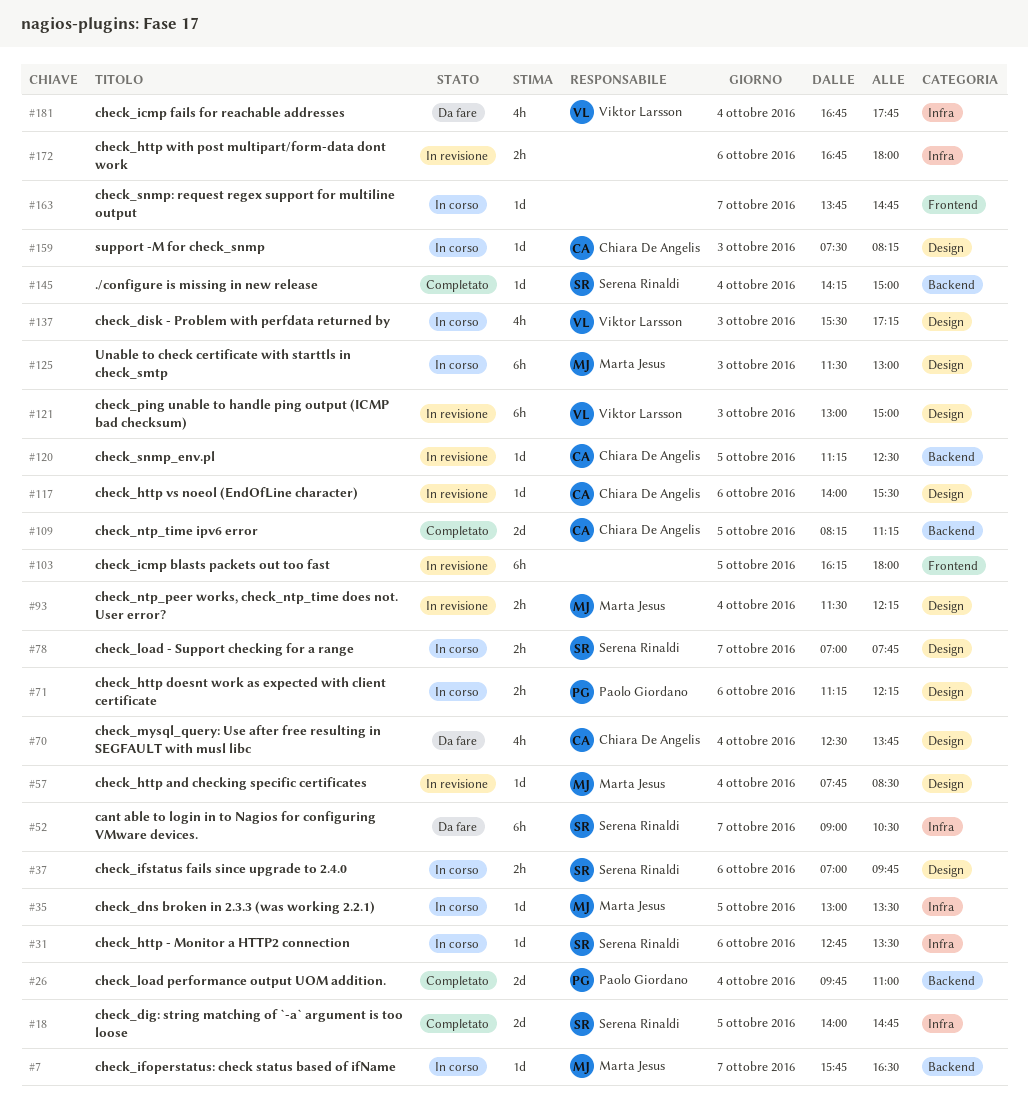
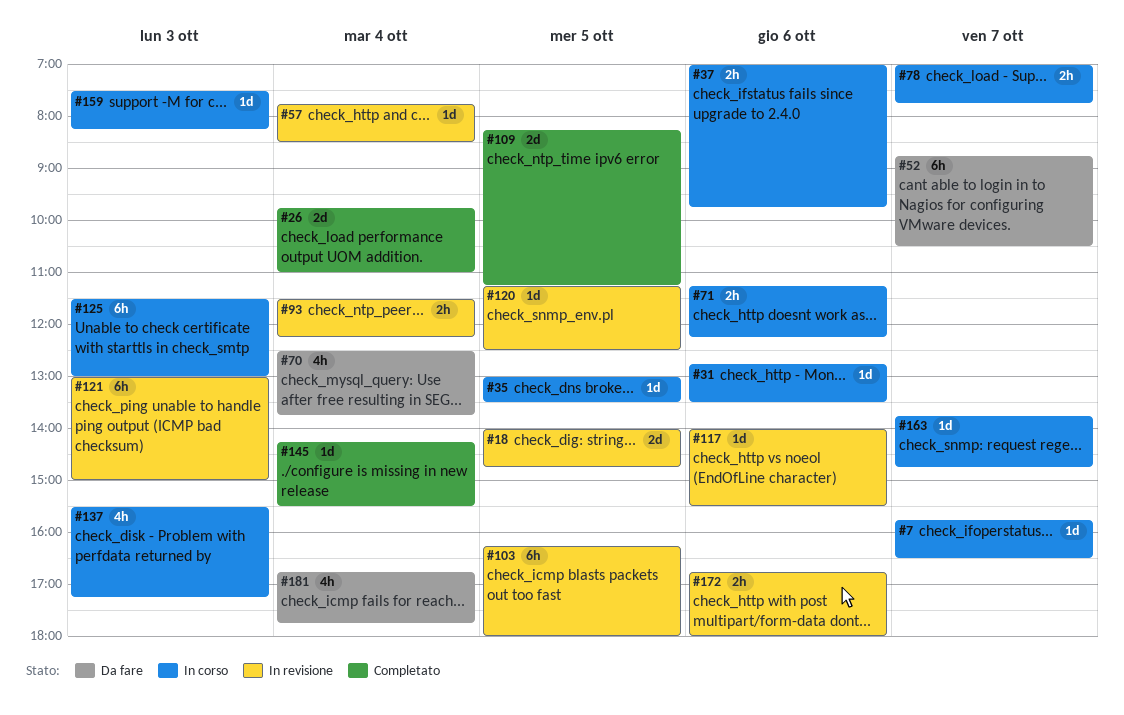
#18, status: Completato -> In revisione
#52, begins: 09:00 -> 08:45
#145, ends: 15:00 -> 15:30

